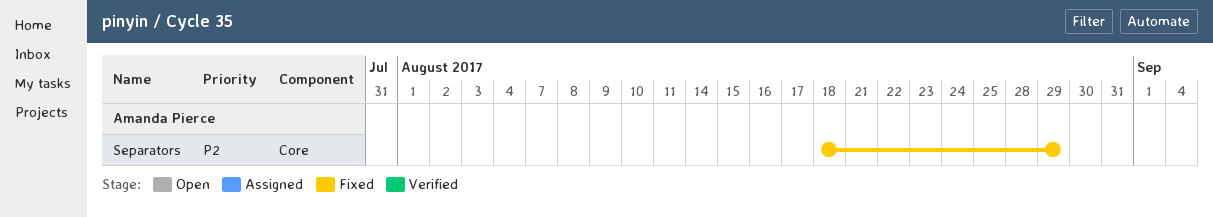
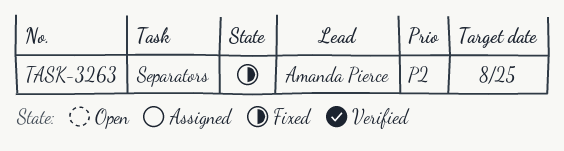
Separators, due: Aug 29 -> Aug 25

